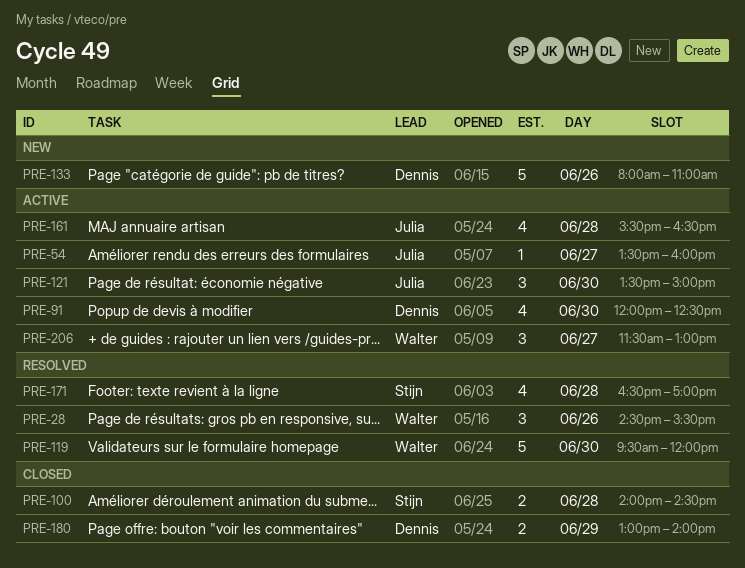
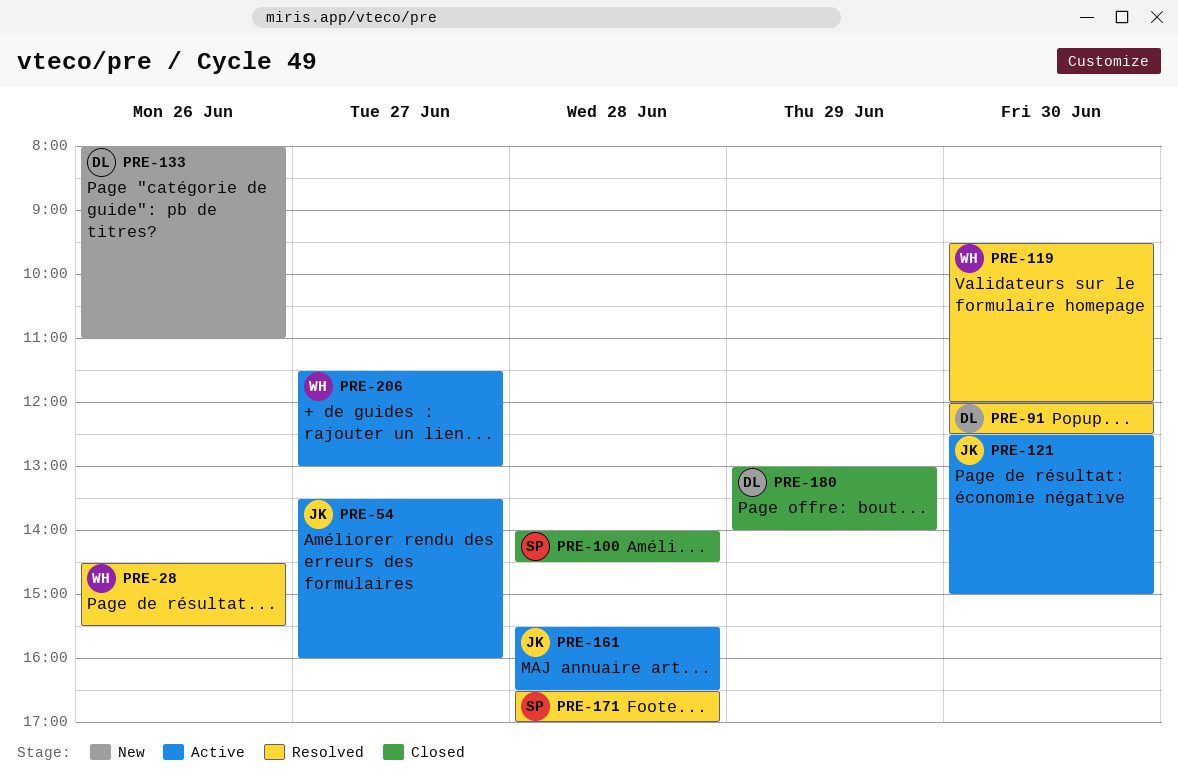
PRE-91, status: Active -> Resolved
PRE-121, begins: 13:30 -> 12:30

